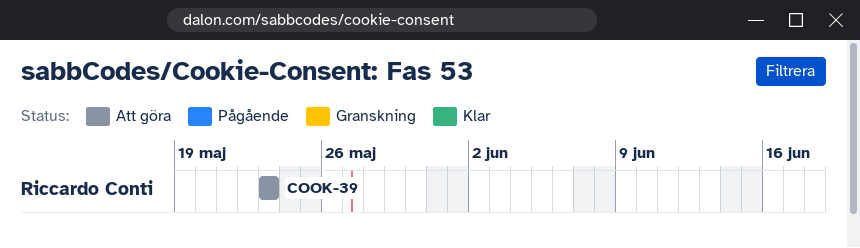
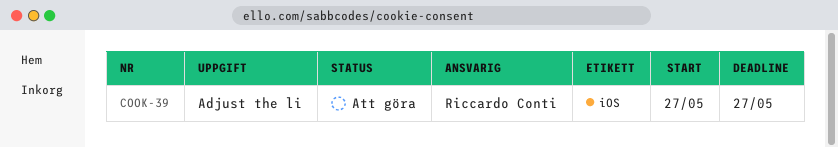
COOK-39, start: May 23 -> May 27
COOK-39, due: May 23 -> May 27

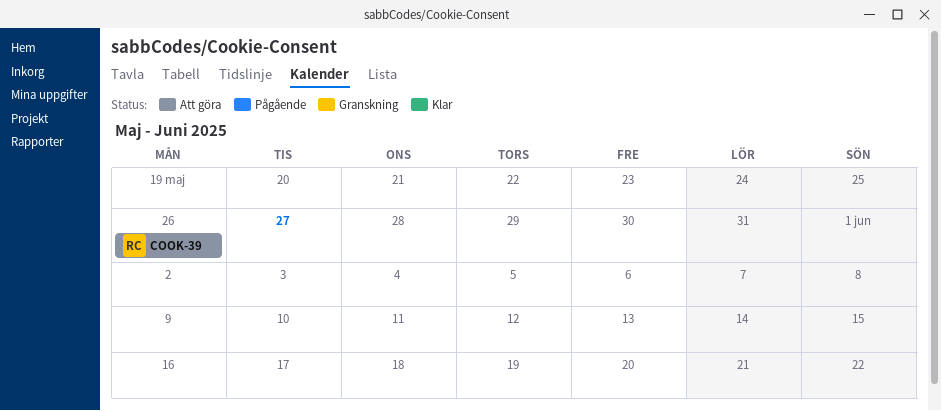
COOK-39, start: May 27 -> May 26
COOK-39, due: May 27 -> May 26

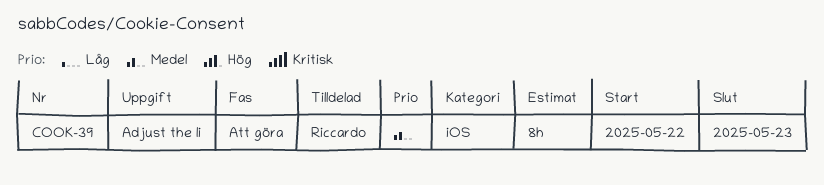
COOK-39, start: May 26 -> May 22
COOK-39, due: May 26 -> May 23

